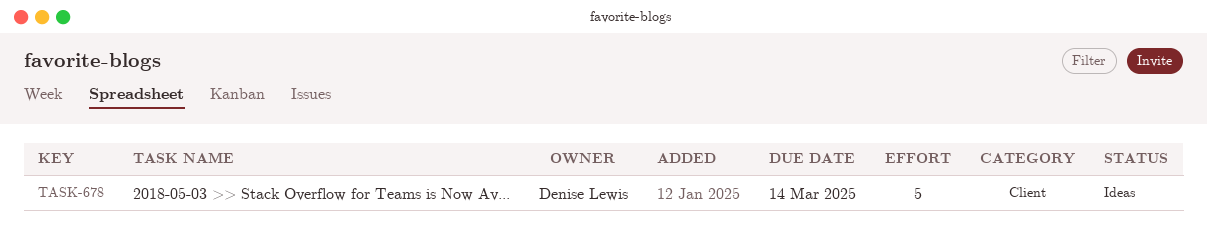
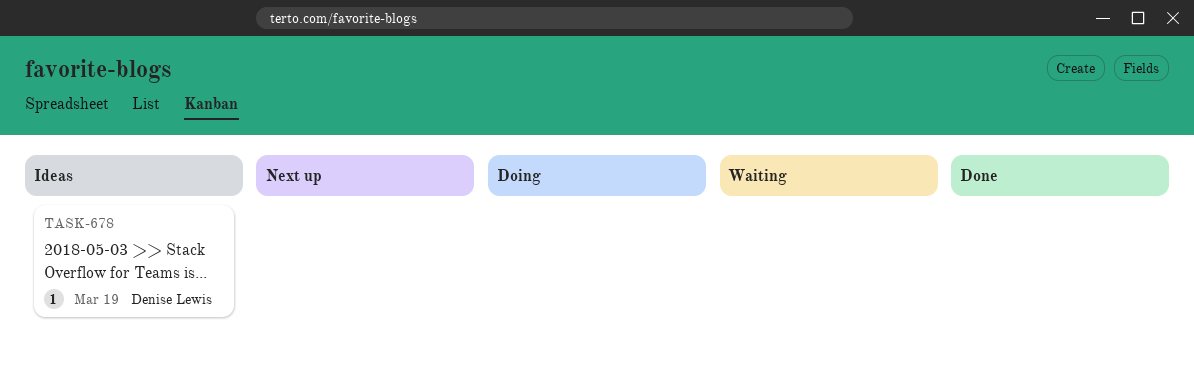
TASK-678, estimate: 5 -> 1
TASK-678, due: Mar 14 -> Mar 19

